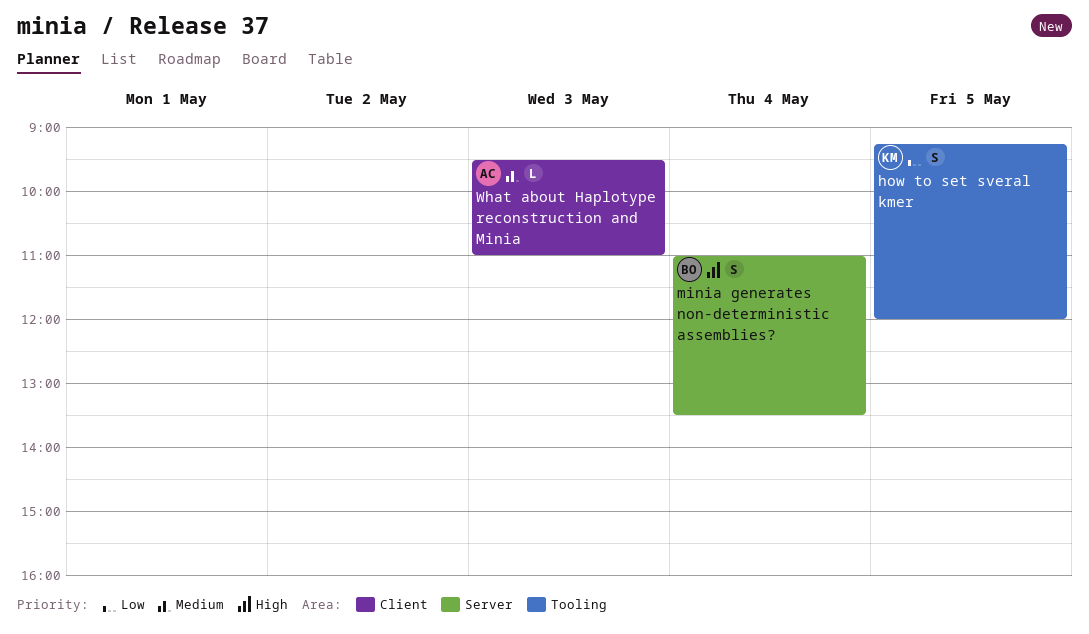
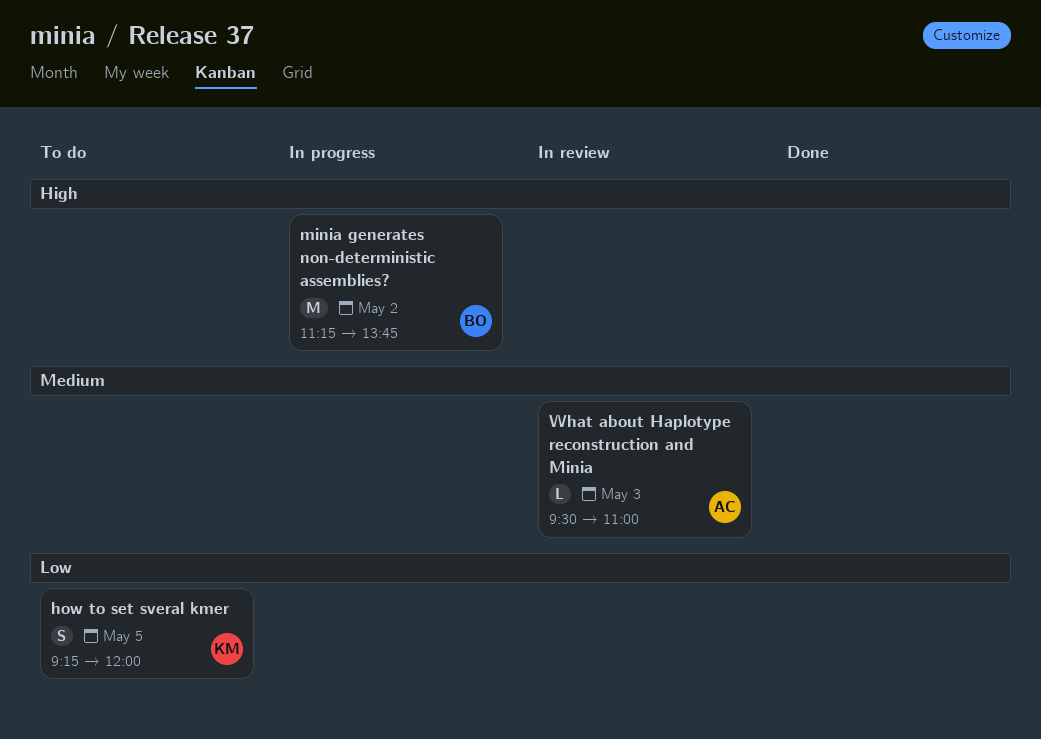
minia generates non-deterministic assemblies?, estimate: S -> M
minia generates non-deterministic assemblies?, day: May 4 -> May 2
minia generates non-deterministic assemblies?, begins: 11:00 -> 11:15
minia generates non-deterministic assemblies?, ends: 13:30 -> 13:45

